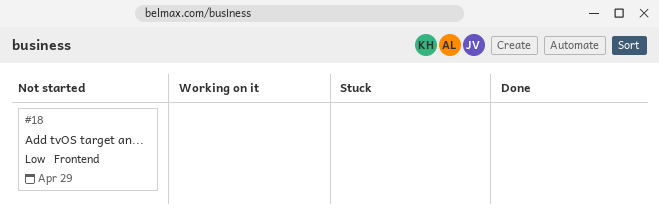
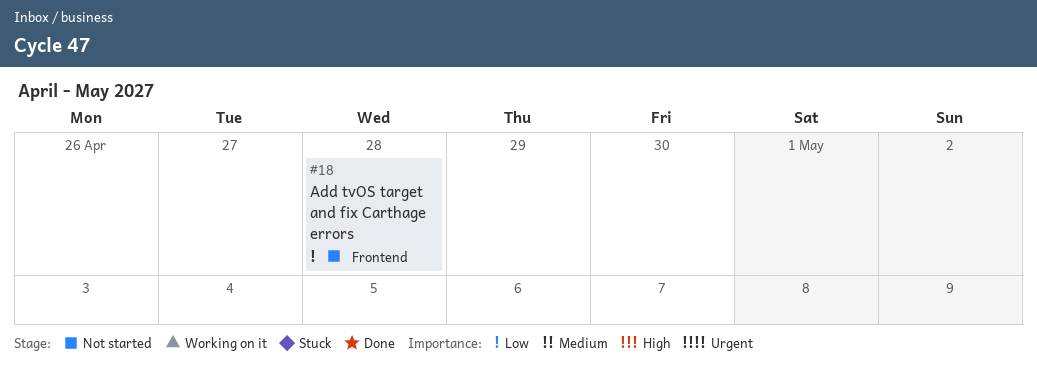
#18, due: Apr 29 -> Apr 28

